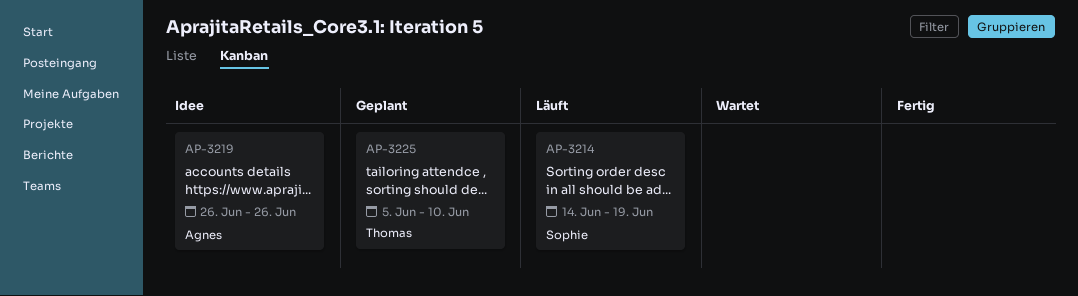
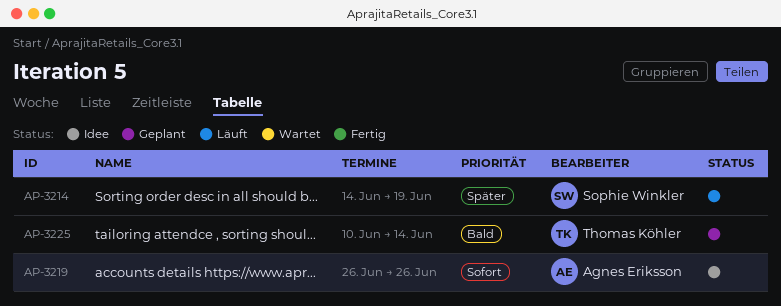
AP-3225, start: Jun 5 -> Jun 10
AP-3225, due: Jun 10 -> Jun 14

